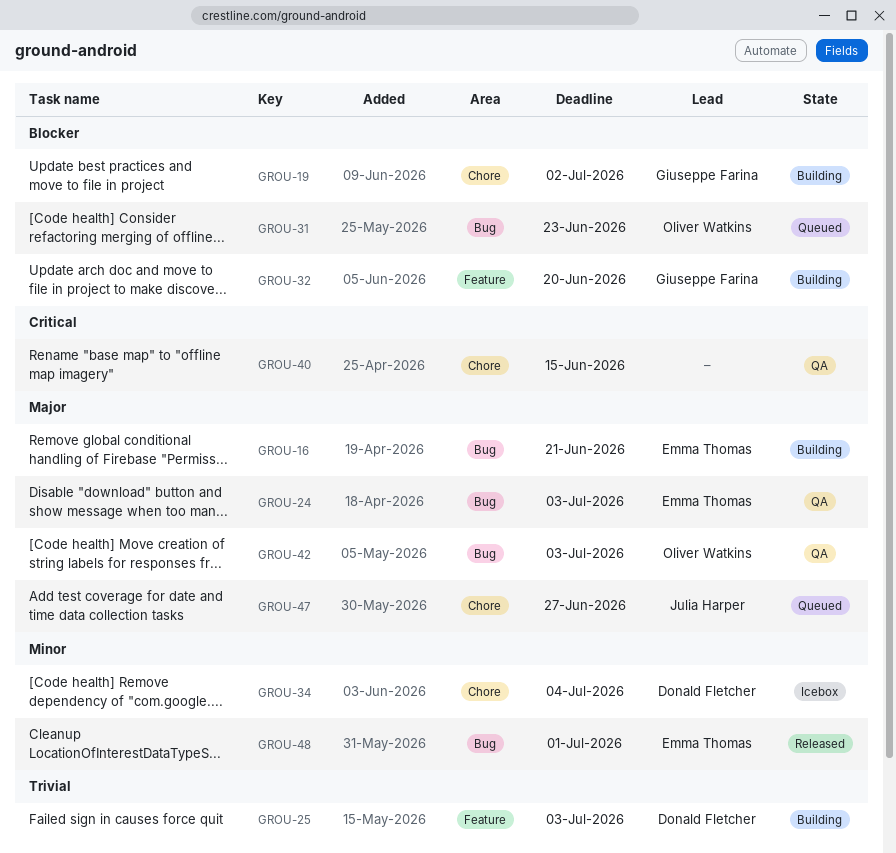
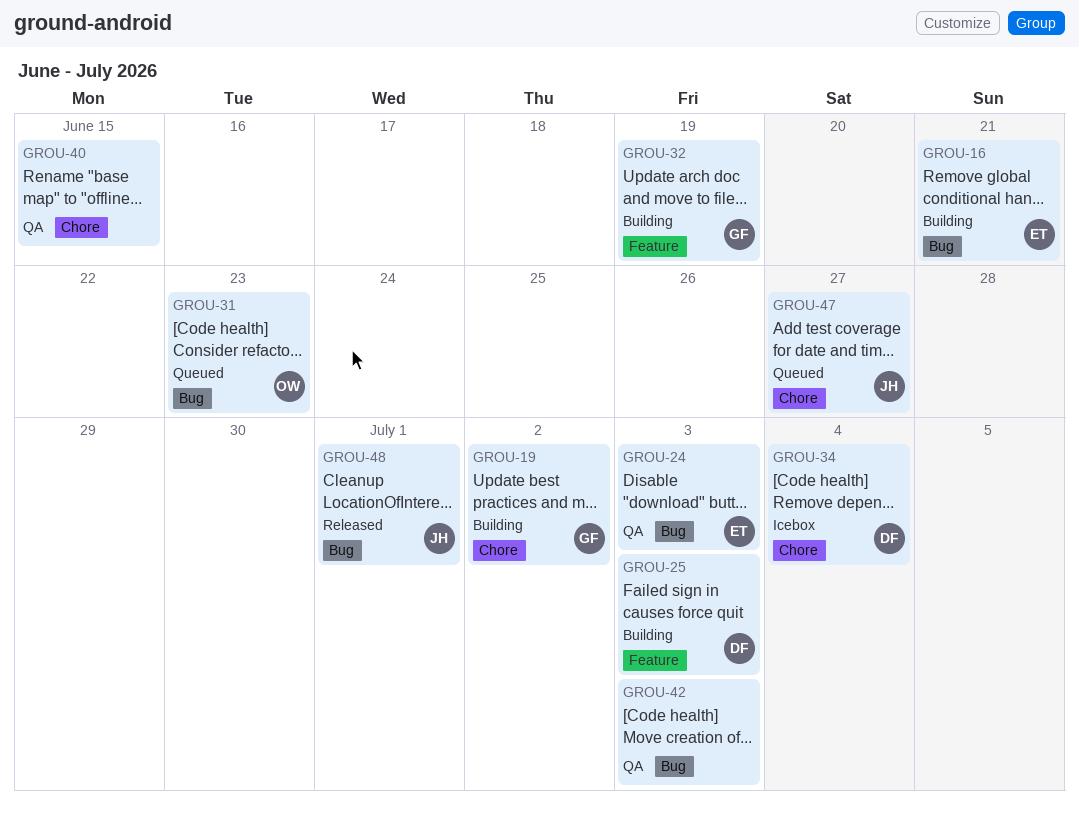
GROU-32, due: Jun 20 -> Jun 19
GROU-42, owner: Oliver Watkins -> none
GROU-48, owner: Emma Thomas -> Julia Harper

